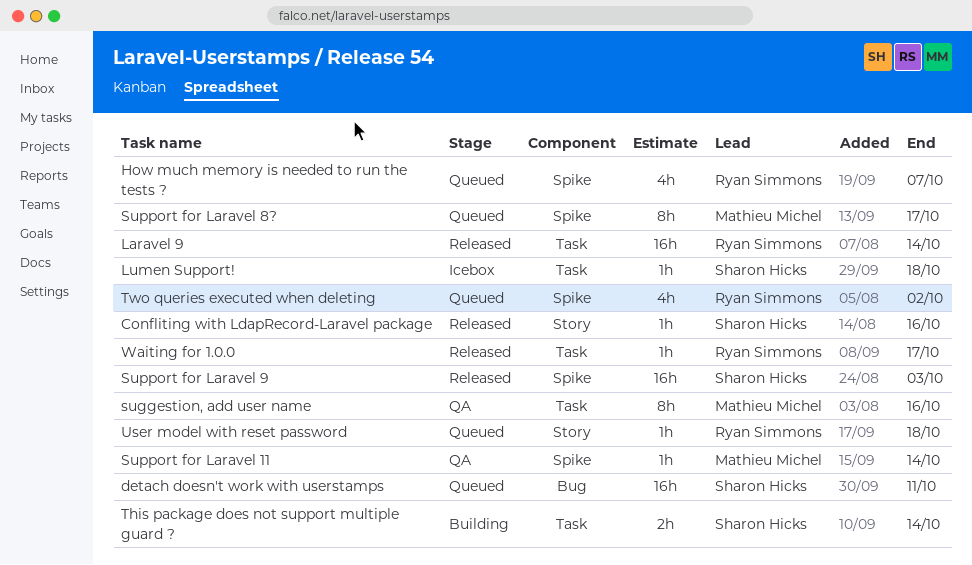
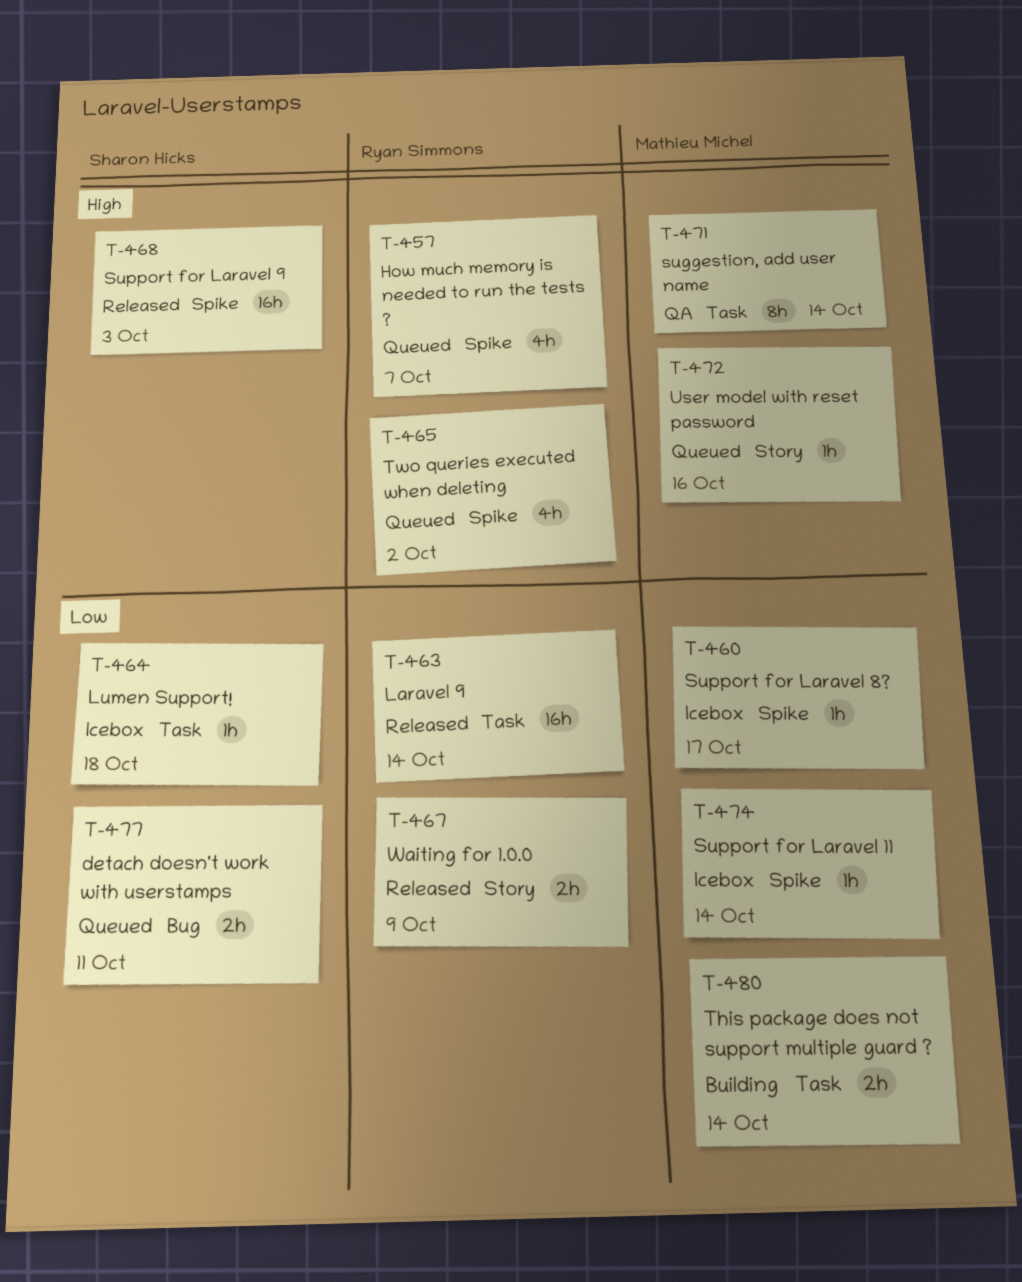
Confliting with LdapRecord-Laravel package: present -> none
detach doesn't work with userstamps, estimate: 16h -> 2h
suggestion, add user name, due: Oct 16 -> Oct 14
Support for Laravel 11, status: QA -> Icebox
Support for Laravel 8?, status: Queued -> Icebox
Support for Laravel 8?, estimate: 8h -> 1h
This package does not support multiple guard ?, owner: Sharon Hicks -> Mathieu Michel
User model with reset password, owner: Ryan Simmons -> Mathieu Michel
User model with reset password, due: Oct 18 -> Oct 16
Waiting for 1.0.0, label: Task -> Story
Waiting for 1.0.0, estimate: 1h -> 2h
Waiting for 1.0.0, due: Oct 17 -> Oct 9

